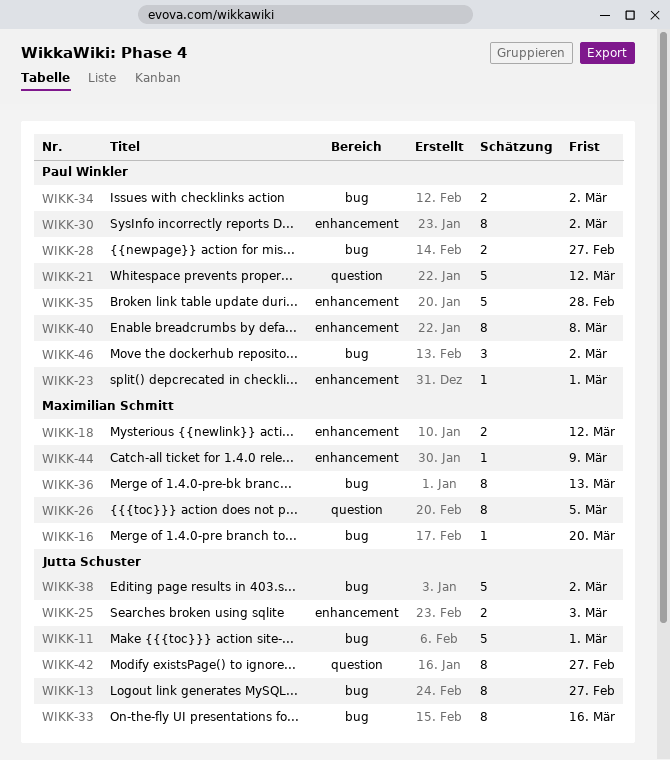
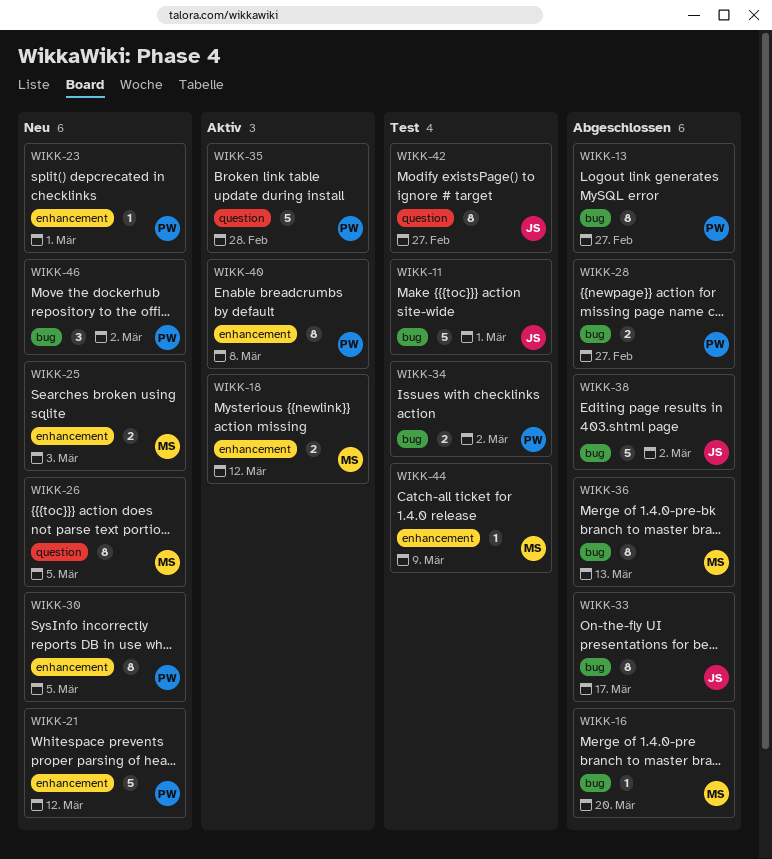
WIKK-13, owner: Jutta Schuster -> Paul Winkler
WIKK-21, label: question -> enhancement
WIKK-25, owner: Jutta Schuster -> Maximilian Schmitt
WIKK-30, due: Mar 2 -> Mar 5
WIKK-33, due: Mar 16 -> Mar 17
WIKK-35, label: enhancement -> question

